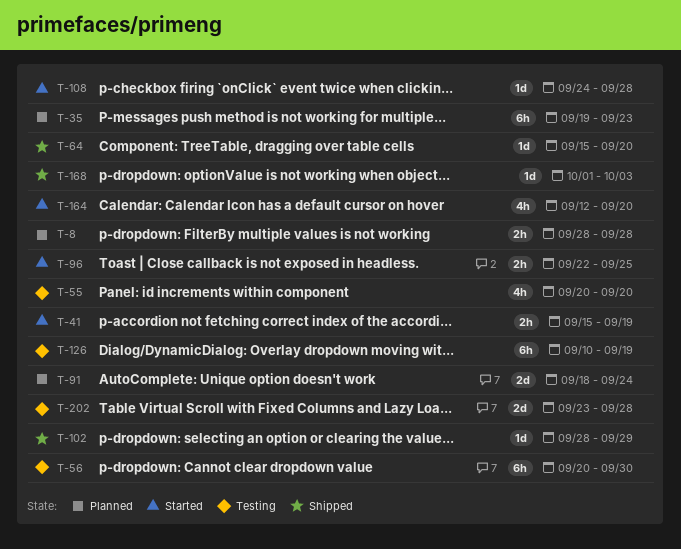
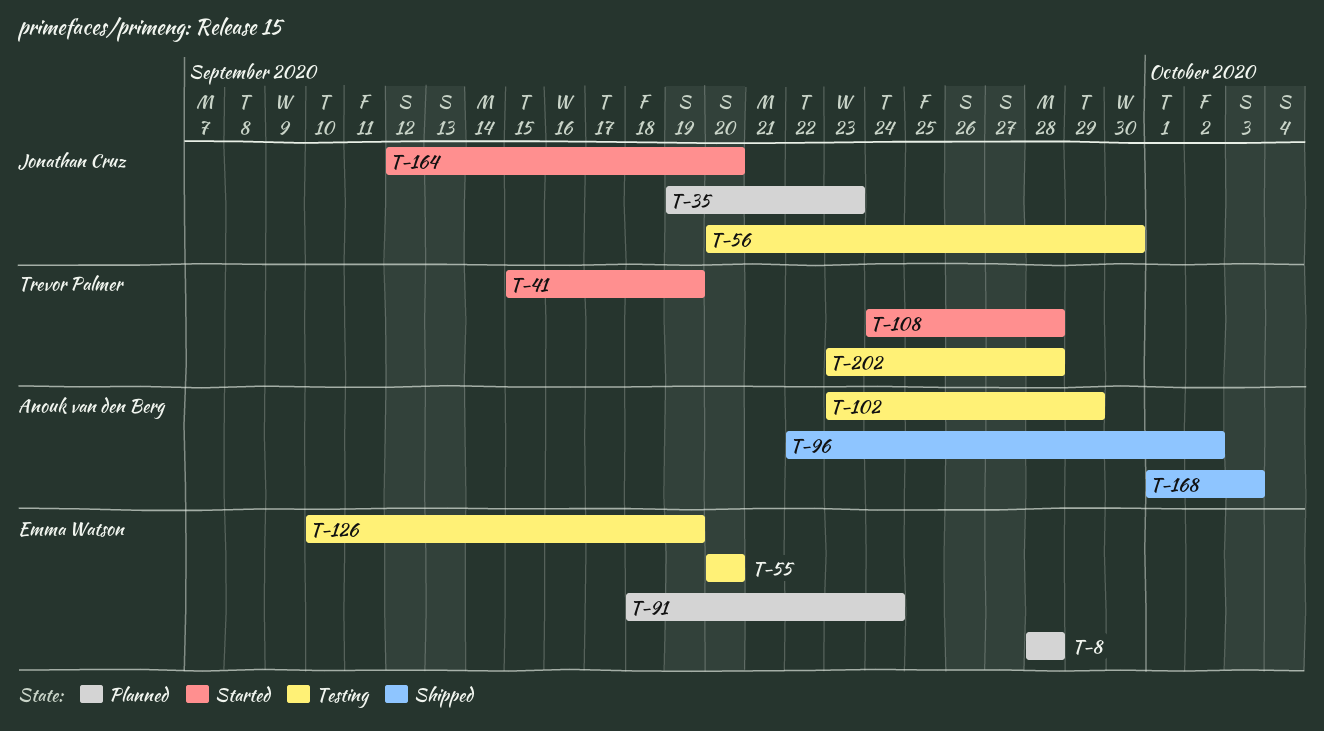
T-64: present -> none
T-96, status: Started -> Shipped
T-96, due: Sep 25 -> Oct 2
T-102, status: Shipped -> Testing
T-102, start: Sep 28 -> Sep 23

